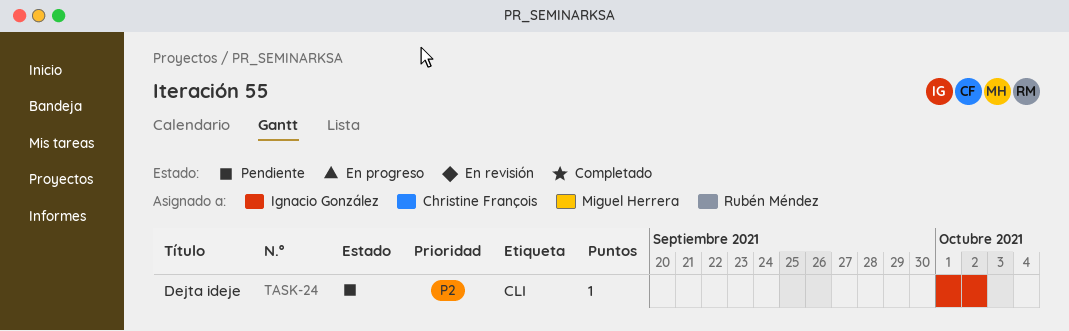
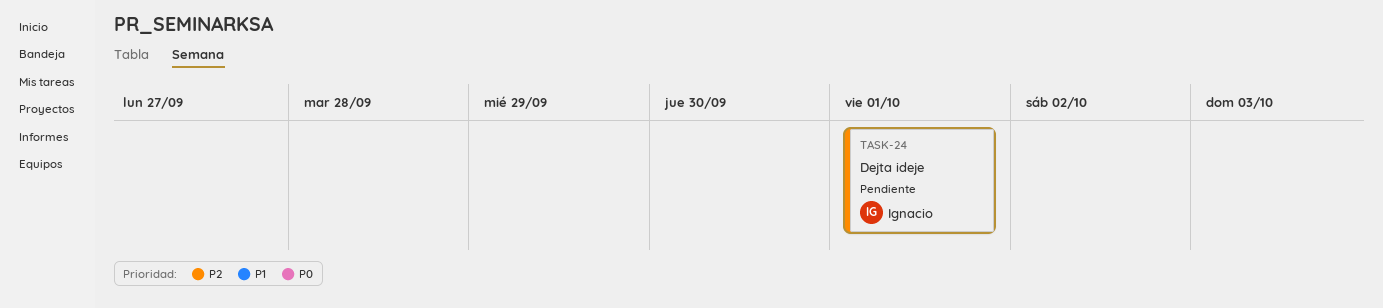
TASK-24, due: Oct 2 -> Oct 1

